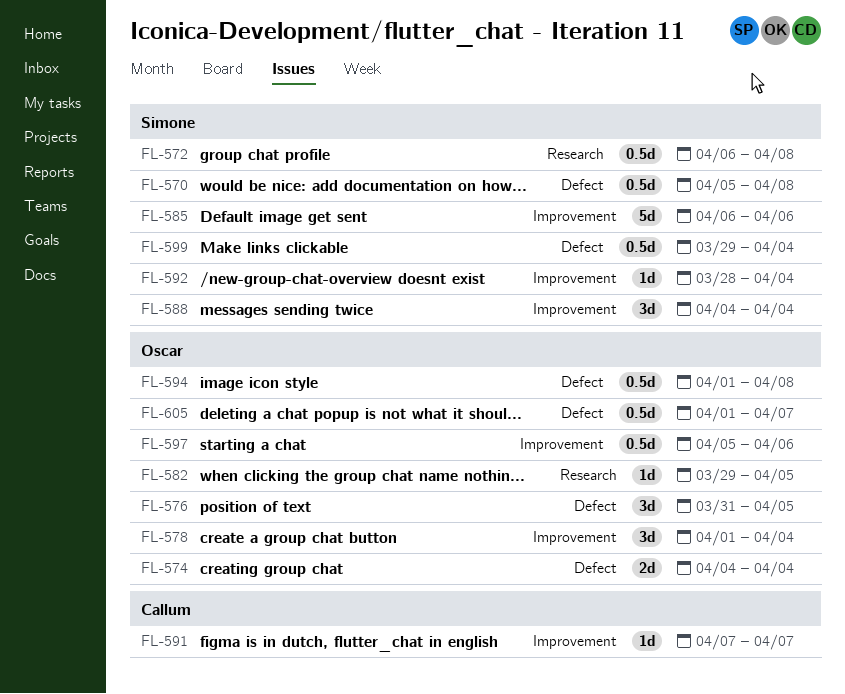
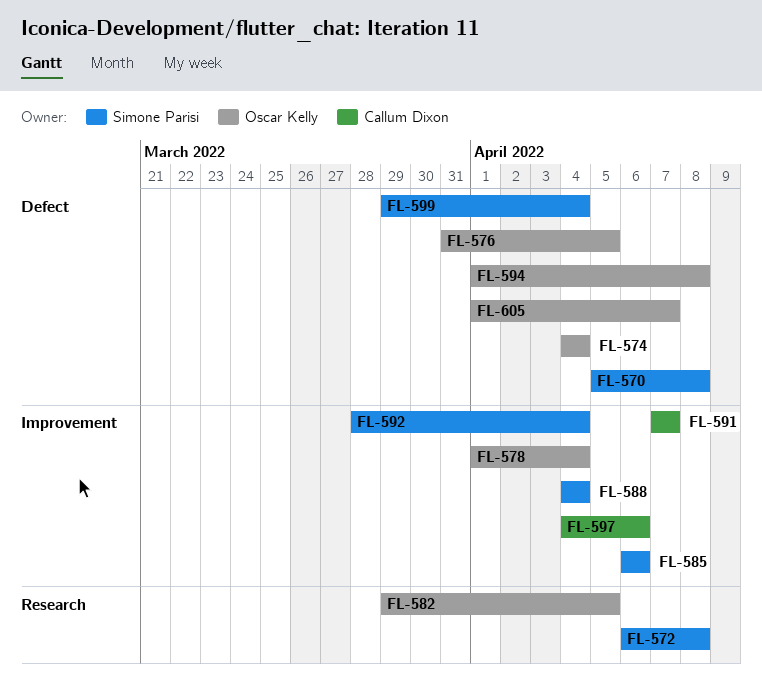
FL-597, owner: Oscar Kelly -> Callum Dixon
FL-597, start: Apr 5 -> Apr 4

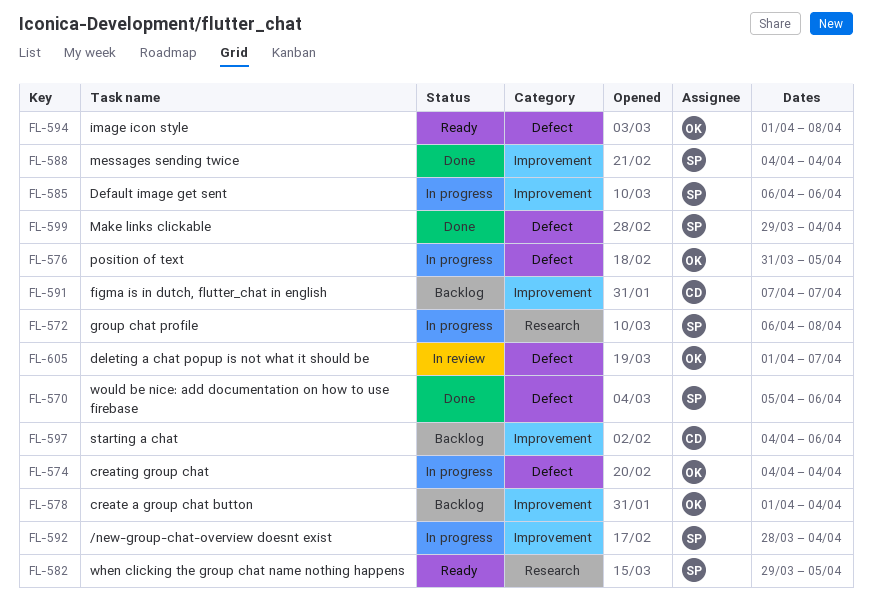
FL-570, due: Apr 8 -> Apr 6
FL-582, owner: Oscar Kelly -> Simone Parisi

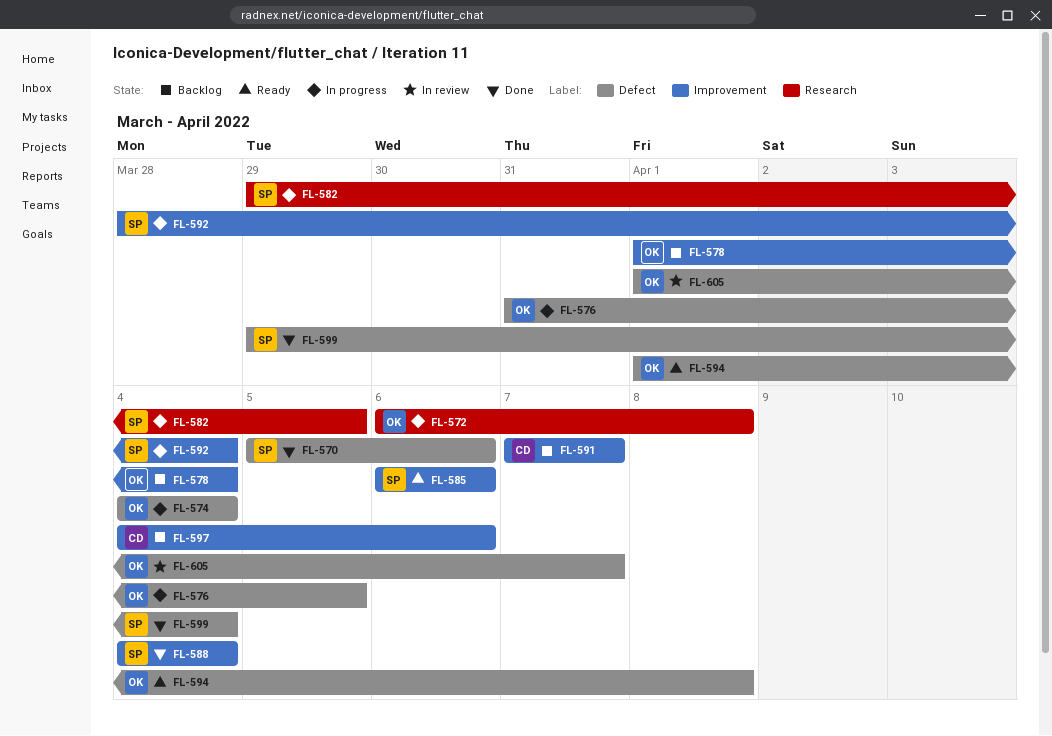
FL-572, owner: SP -> OK
FL-582, status: Ready -> In progress
FL-585, status: In progress -> Ready

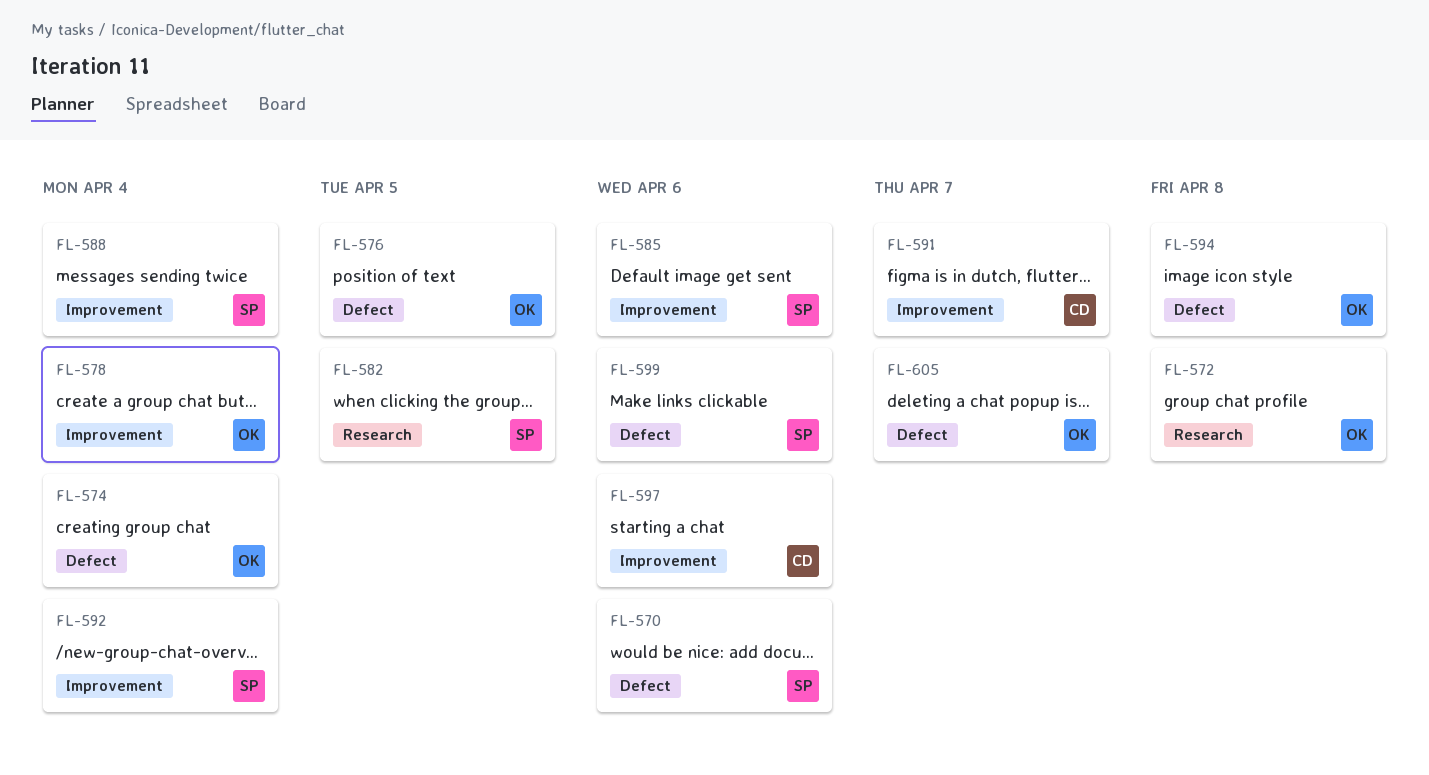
FL-599, due: Apr 4 -> Apr 6

